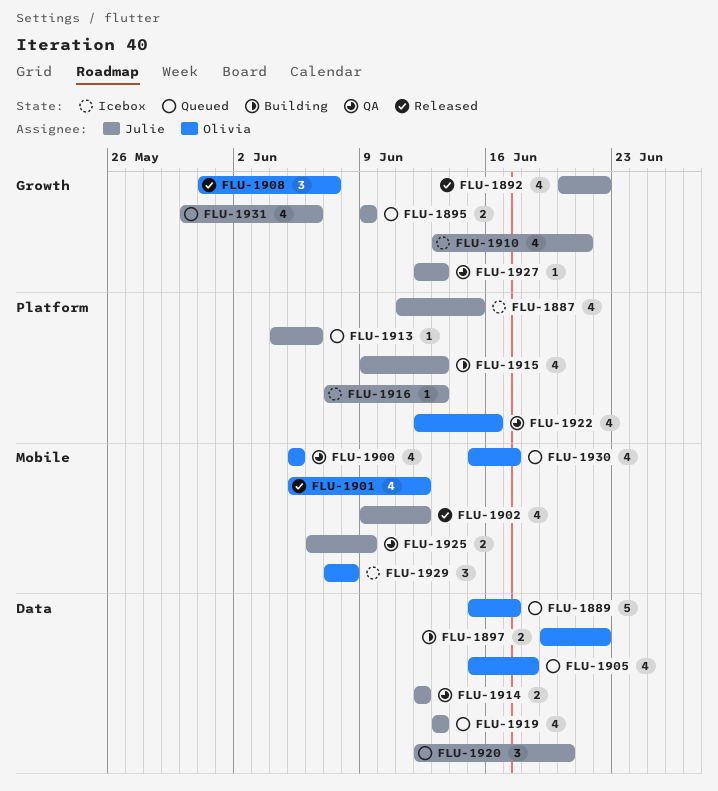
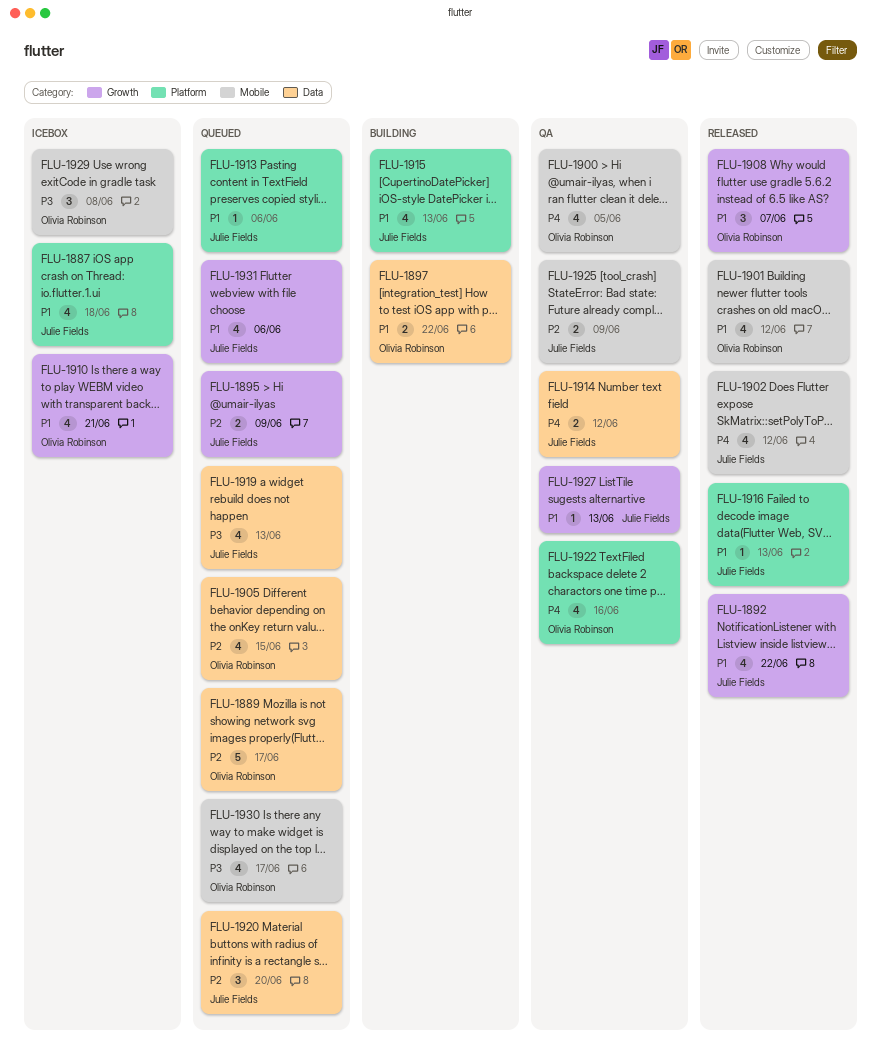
FLU-1887, due: Jun 15 -> Jun 18
FLU-1905, due: Jun 18 -> Jun 15
FLU-1910, owner: Julie Fields -> Olivia Robinson
FLU-1916, status: Icebox -> Released

